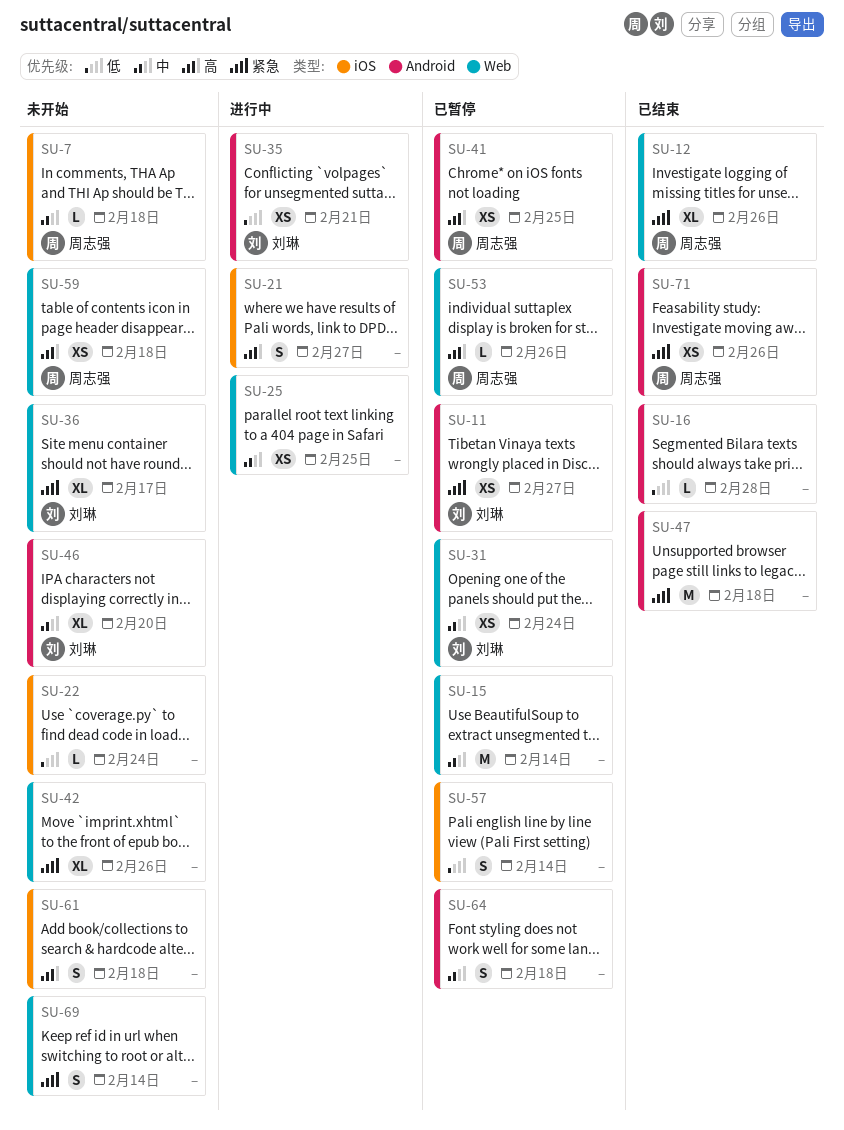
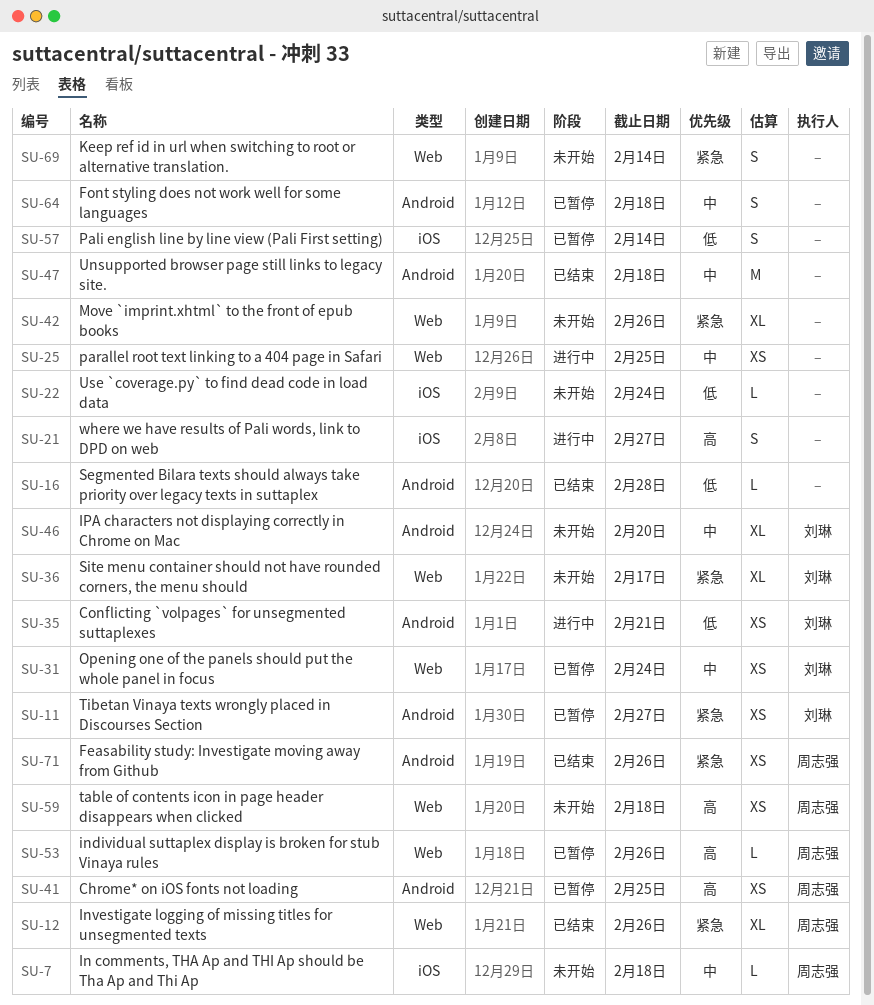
SU-15: present -> none
SU-47, priority: 紧急 -> 中
SU-61: present -> none

